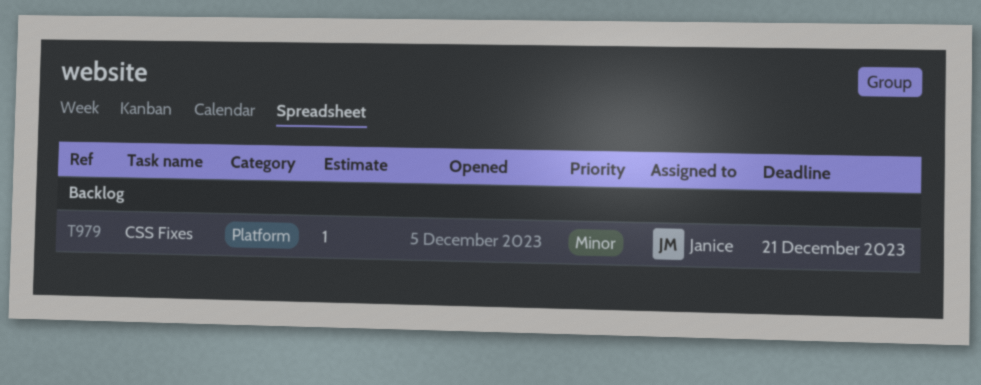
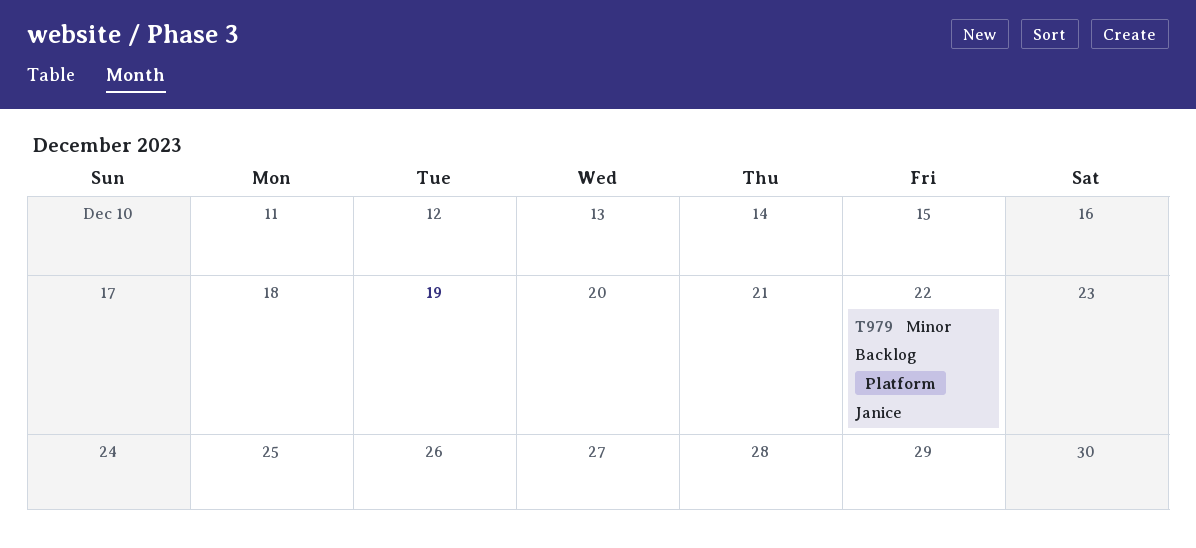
T979, due: Dec 21 -> Dec 22

